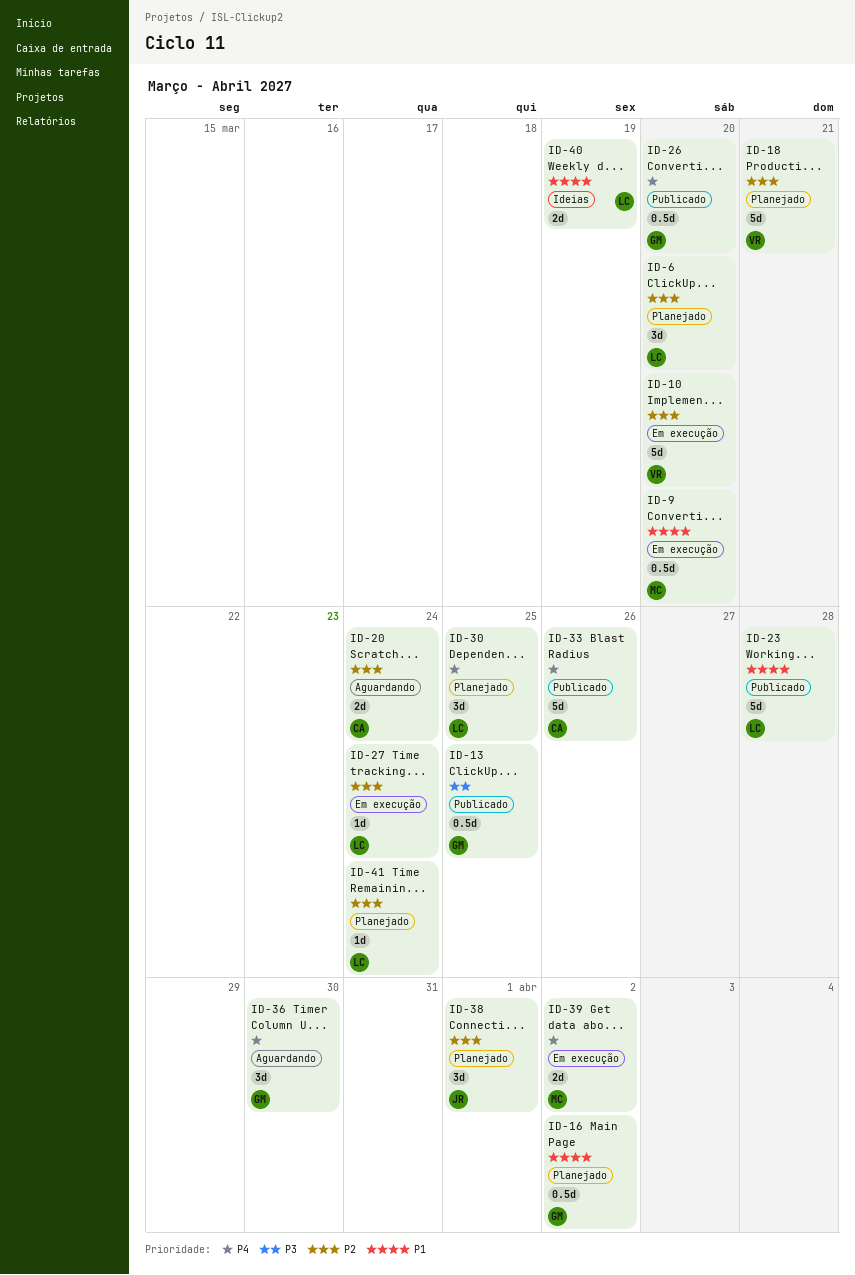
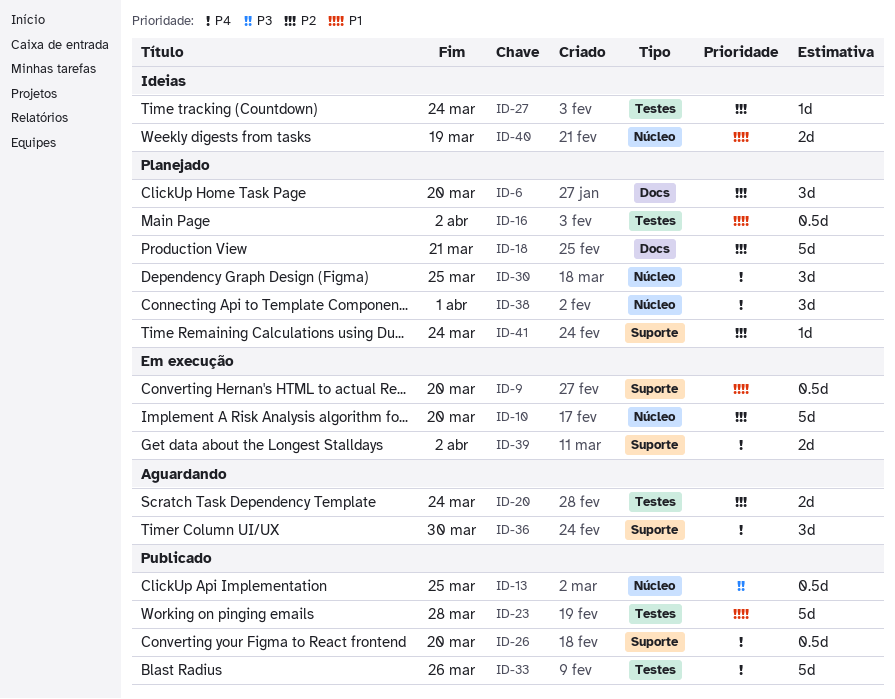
ID-27, status: Em execução -> Ideias
ID-38, priority: P2 -> P4

